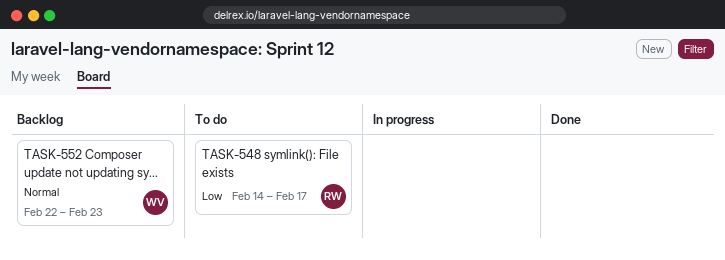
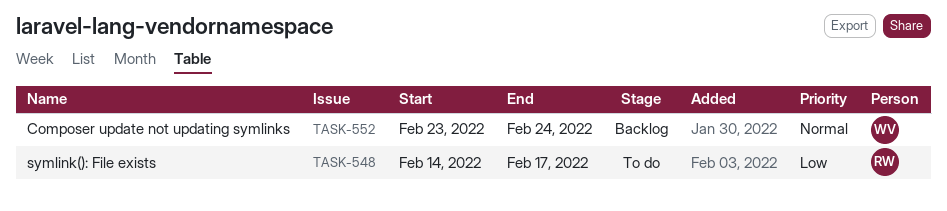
TASK-552, start: Feb 22 -> Feb 23
TASK-552, due: Feb 23 -> Feb 24

